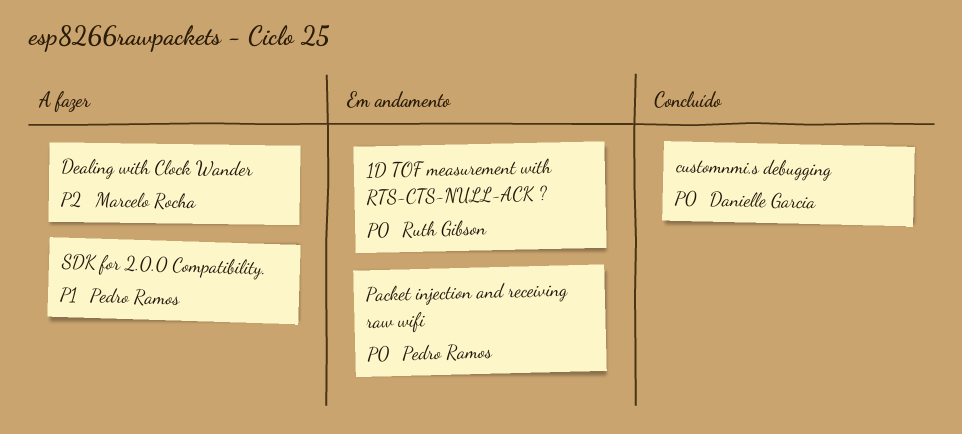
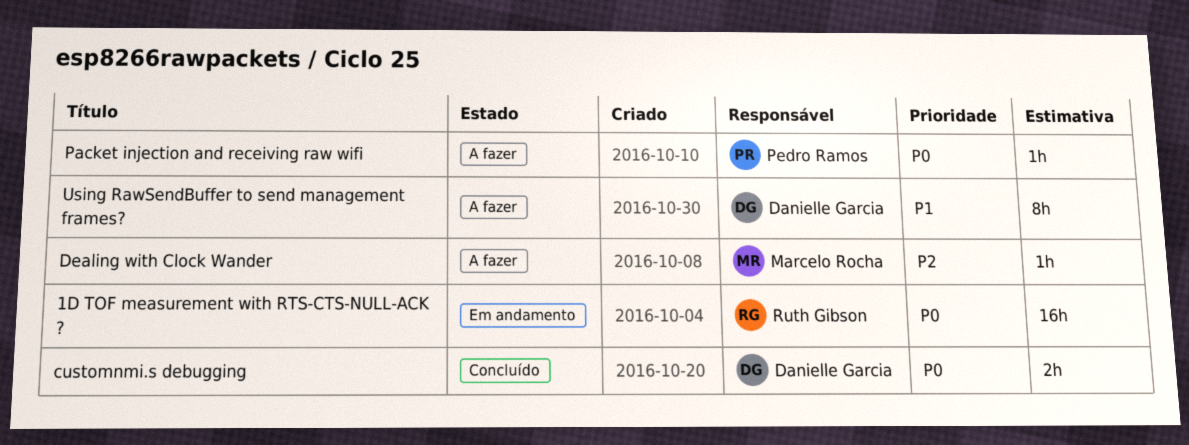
Packet injection and receiving raw wifi, status: Em andamento -> A fazer
SDK for 2.0.0 Compatibility.: present -> none
Using RawSendBuffer to send management frames?: none -> present

